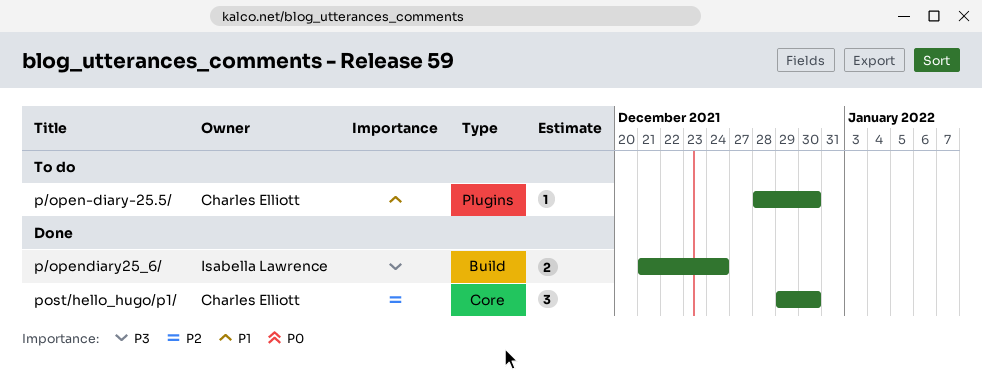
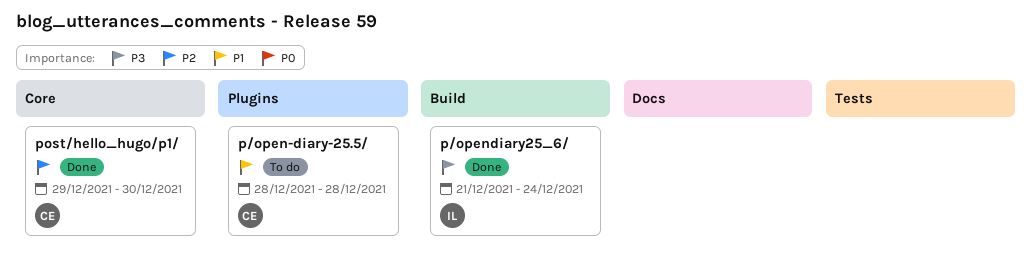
p/open-diary-25.5/, due: Dec 30 -> Dec 28

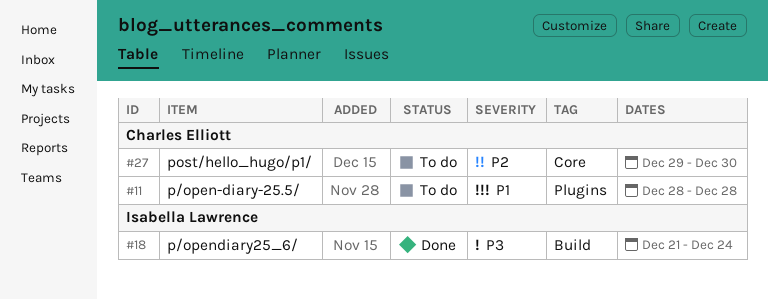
post/hello_hugo/p1/, status: Done -> To do

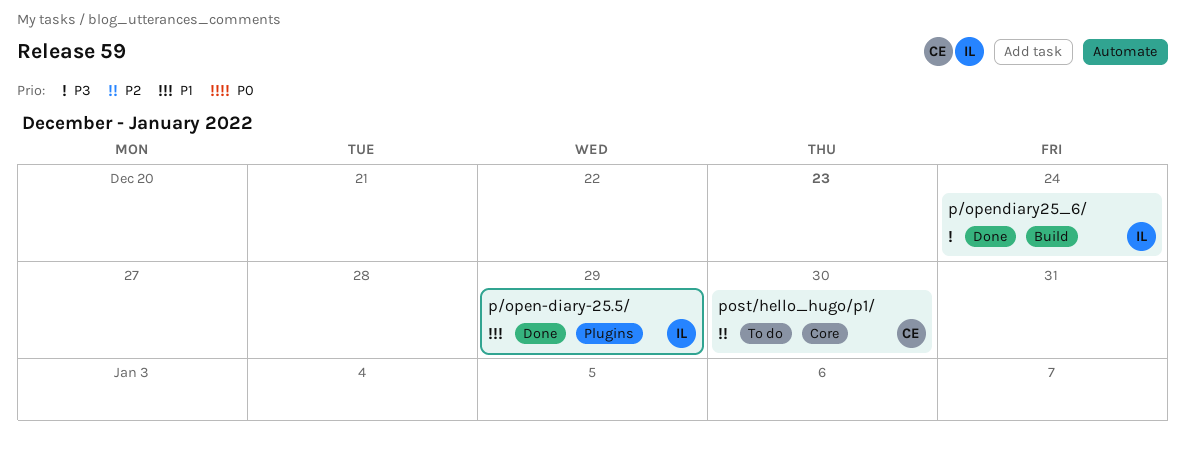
p/open-diary-25.5/, status: To do -> Done
p/open-diary-25.5/, owner: Charles Elliott -> Isabella Lawrence
p/open-diary-25.5/, due: Dec 28 -> Dec 29

